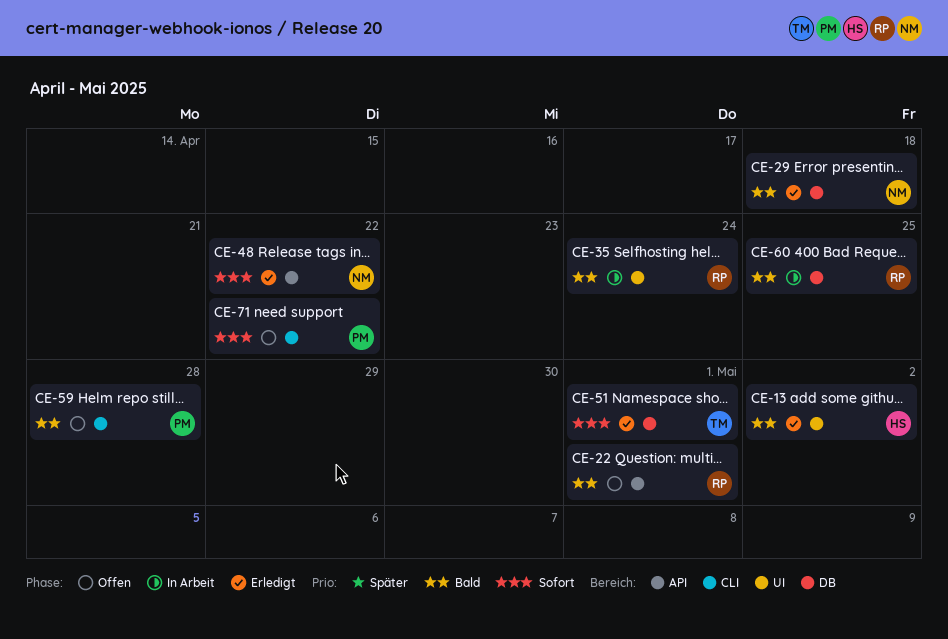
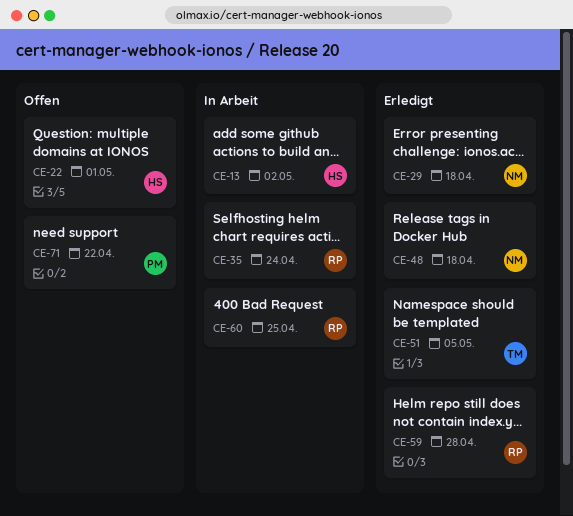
CE-13, status: Erledigt -> In Arbeit
CE-22, owner: RP -> HS
CE-48, due: Apr 22 -> Apr 18
CE-51, due: May 1 -> May 5
CE-59, status: Offen -> Erledigt
CE-59, owner: PM -> RP

